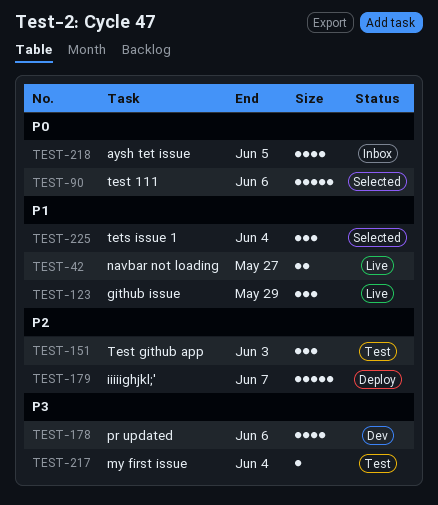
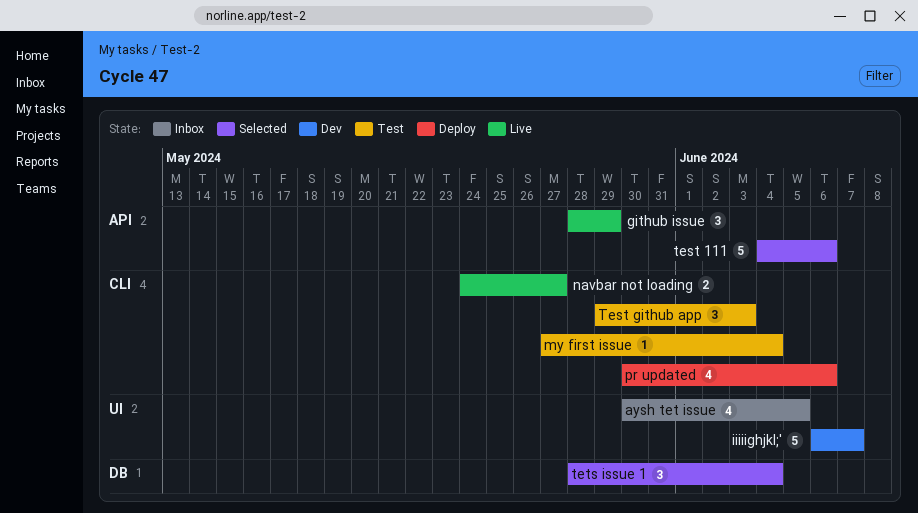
iiiiighjkl;', status: Deploy -> Dev
pr updated, status: Dev -> Deploy

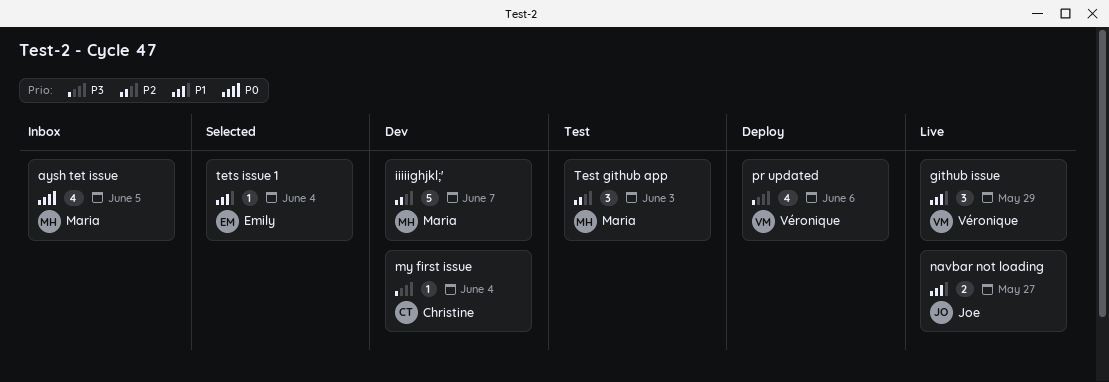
my first issue, status: Test -> Dev
test 111: present -> none
tets issue 1, estimate: 3 -> 1

